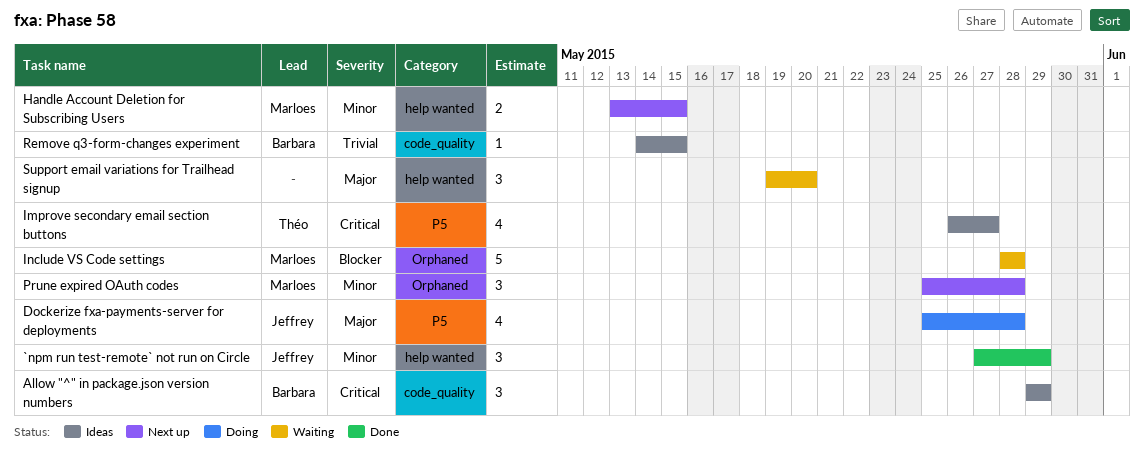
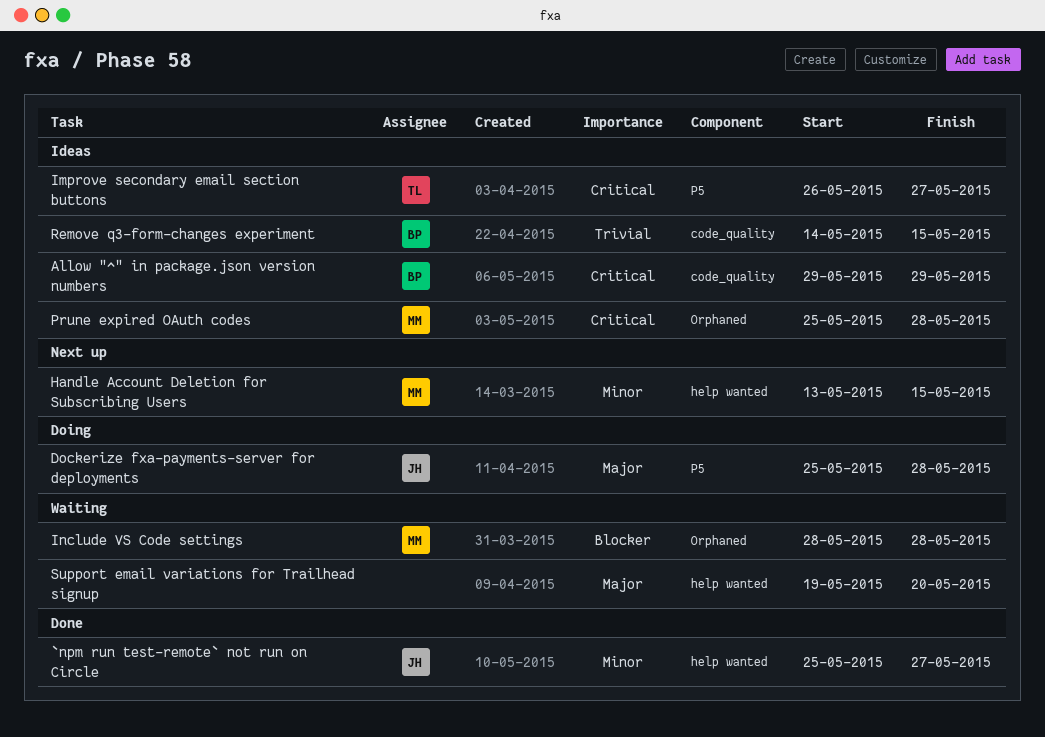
`npm run test-remote` not run on Circle, start: May 27 -> May 25
`npm run test-remote` not run on Circle, due: May 29 -> May 27
Prune expired OAuth codes, status: Next up -> Ideas
Prune expired OAuth codes, priority: Minor -> Critical

